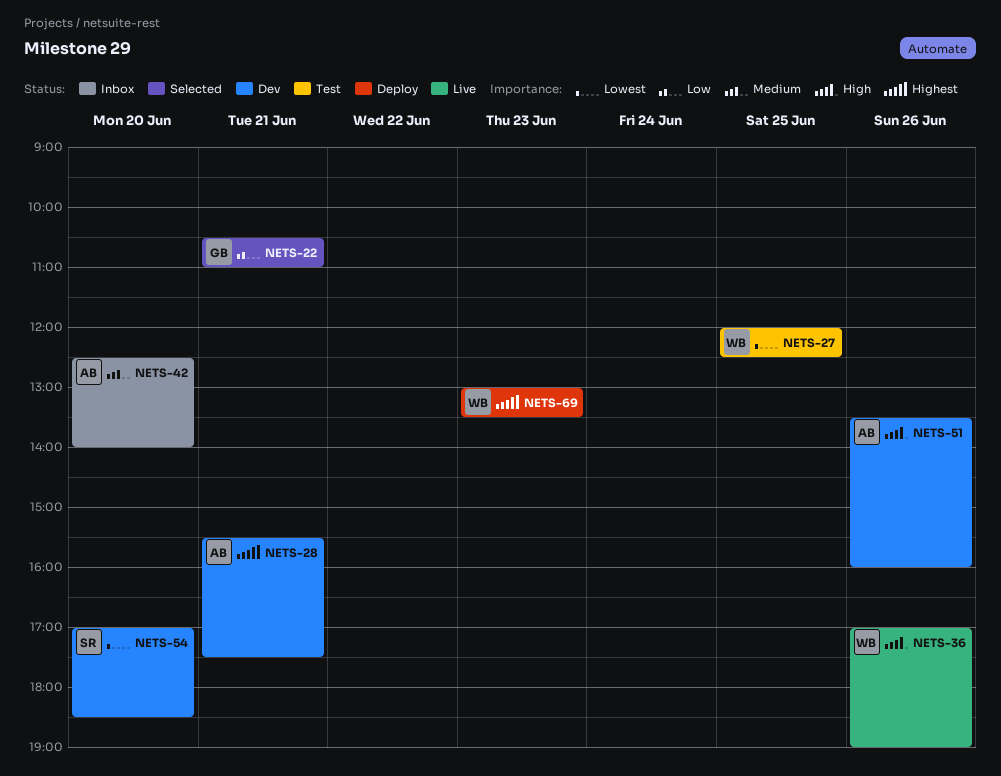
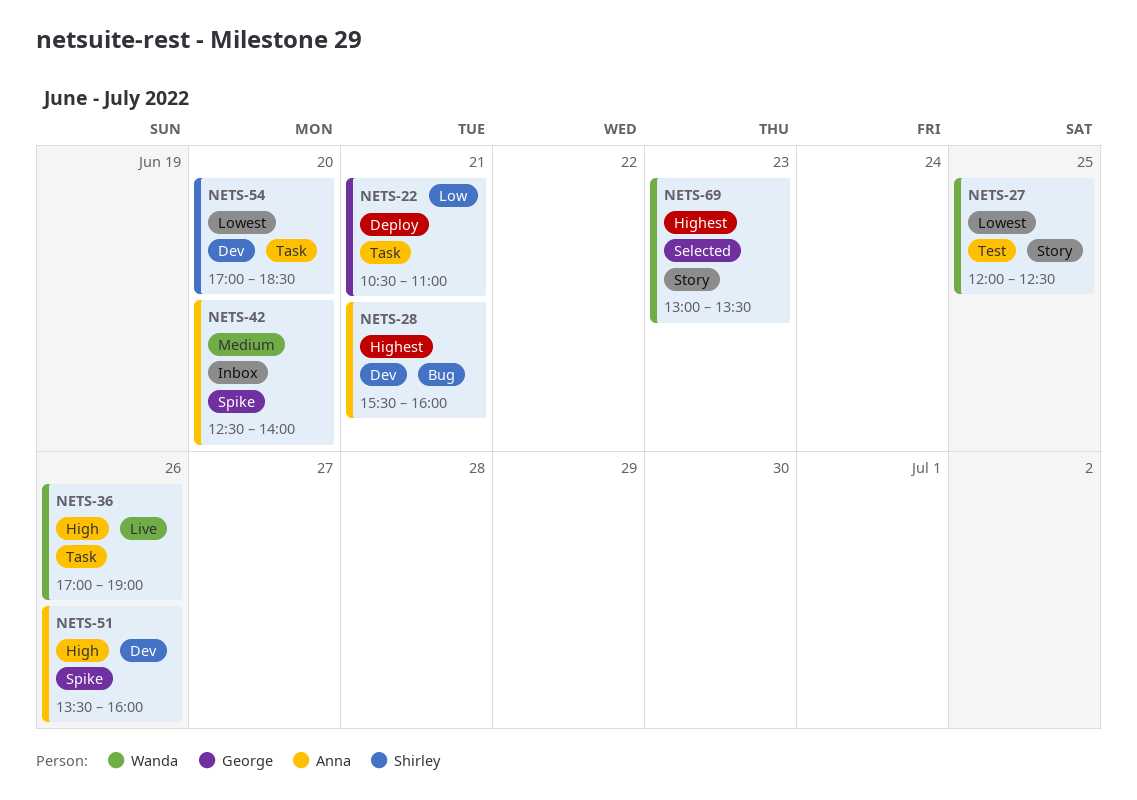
NETS-22, status: Selected -> Deploy
NETS-28, ends: 17:30 -> 16:00
NETS-69, status: Deploy -> Selected

